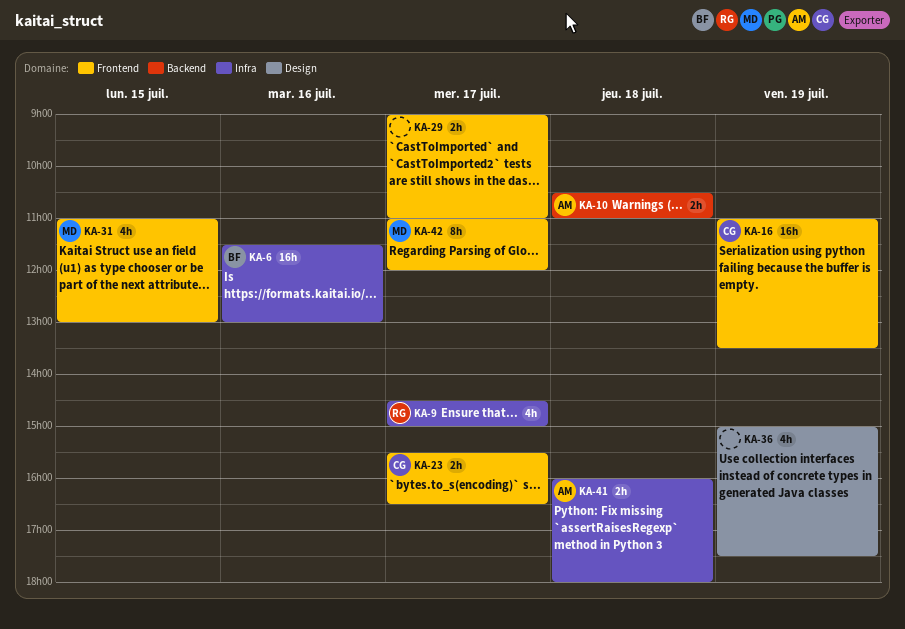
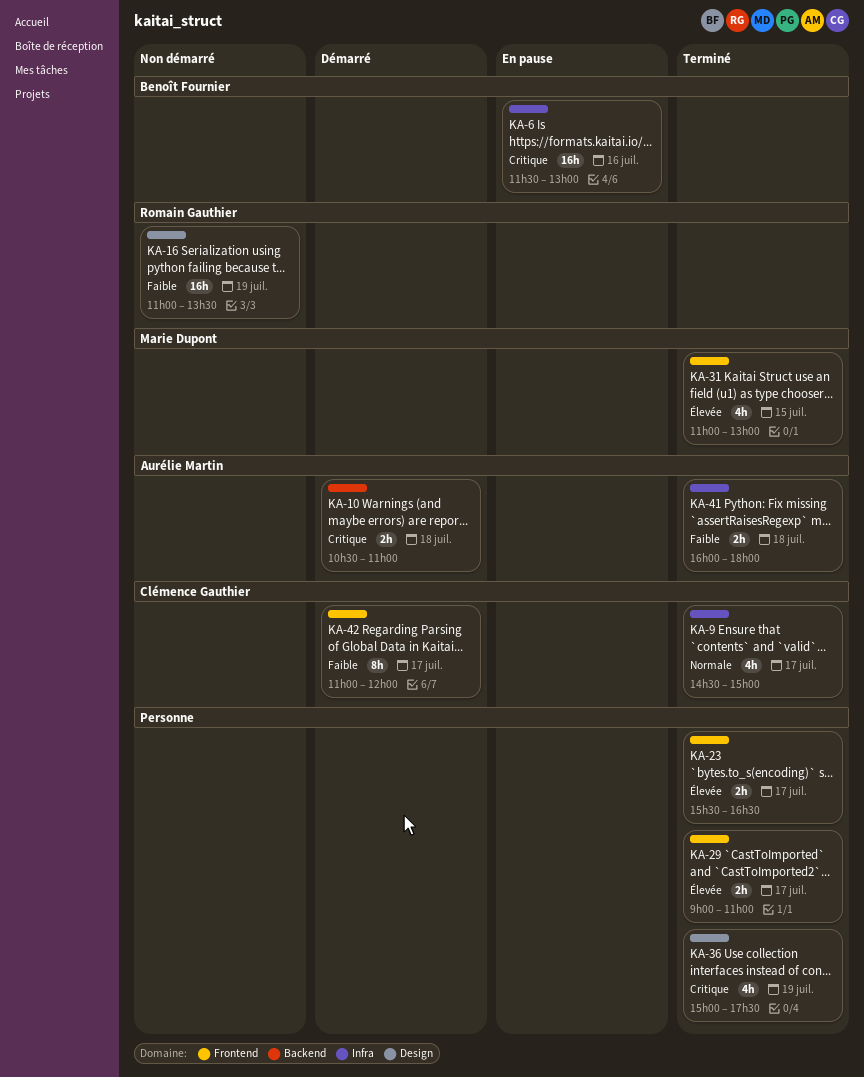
KA-9, owner: Romain Gauthier -> Clémence Gauthier
KA-16, owner: Clémence Gauthier -> Romain Gauthier
KA-16, label: Frontend -> Design
KA-23, owner: Clémence Gauthier -> none
KA-42, owner: Marie Dupont -> Clémence Gauthier

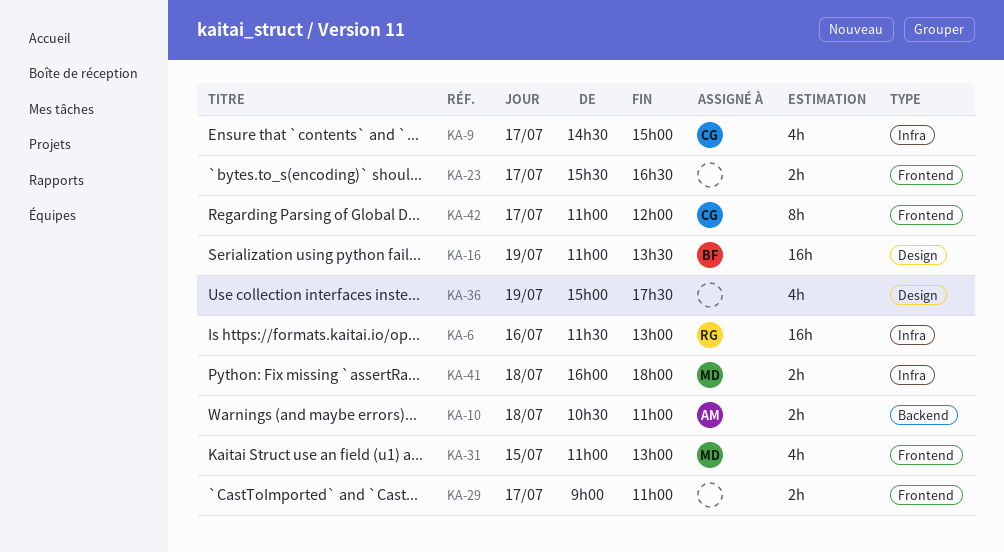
KA-6, owner: Benoît Fournier -> Romain Gauthier
KA-16, owner: Romain Gauthier -> Benoît Fournier
KA-41, owner: Aurélie Martin -> Marie Dupont

